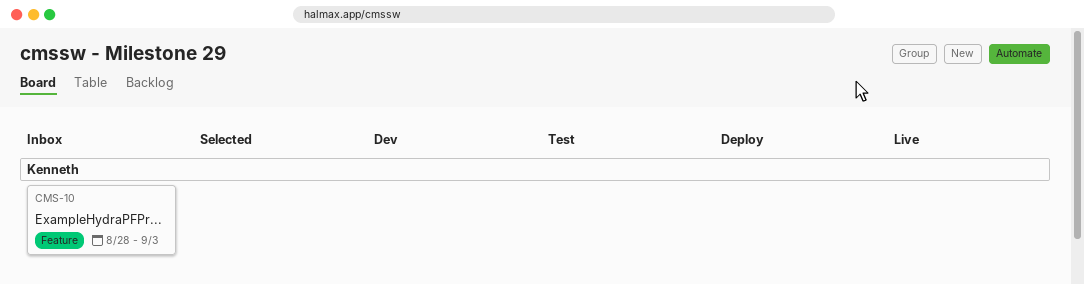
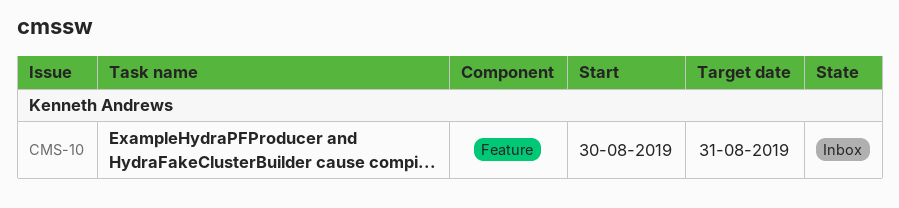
CMS-10, start: Aug 28 -> Aug 30
CMS-10, due: Sep 3 -> Aug 31

